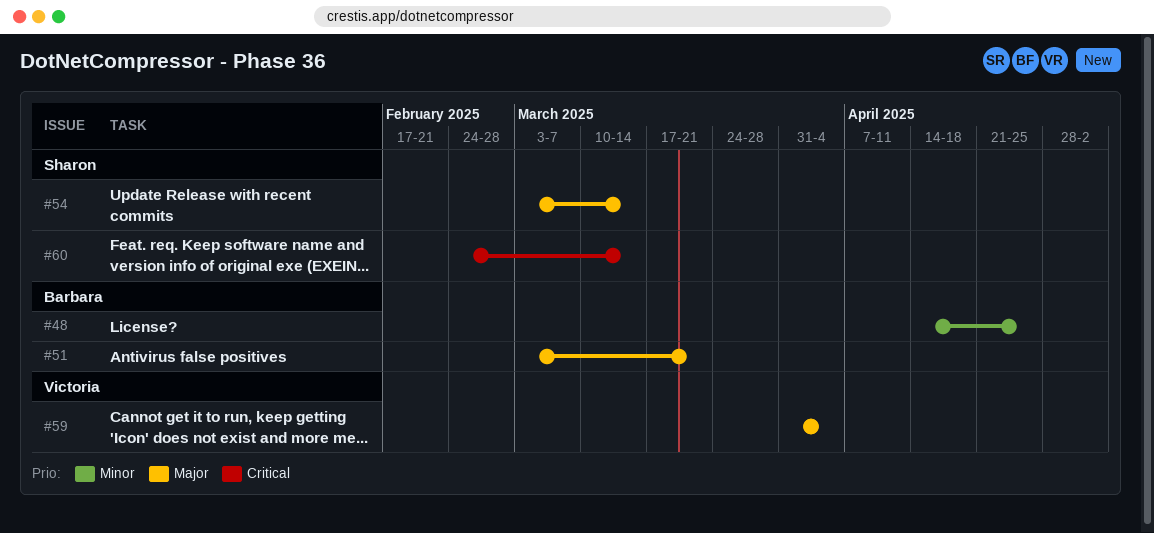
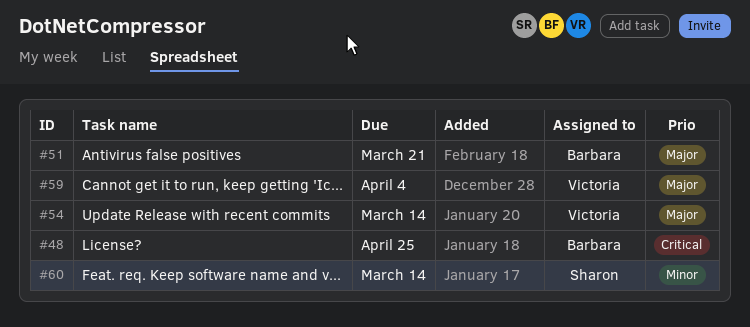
#48, priority: Minor -> Critical
#54, owner: Sharon -> Victoria
#60, priority: Critical -> Minor

